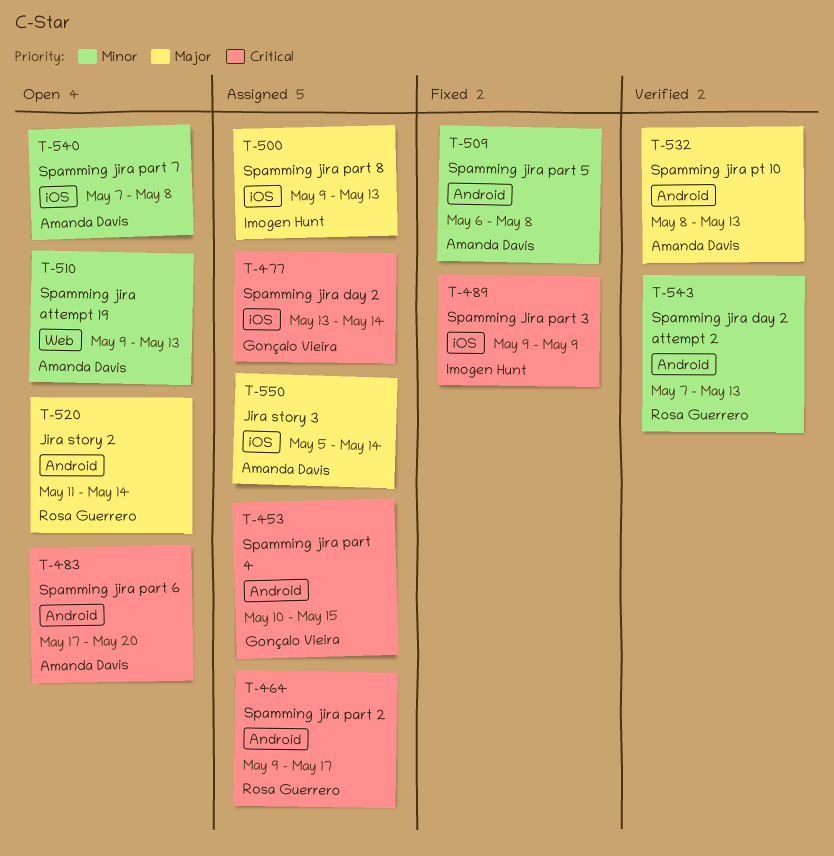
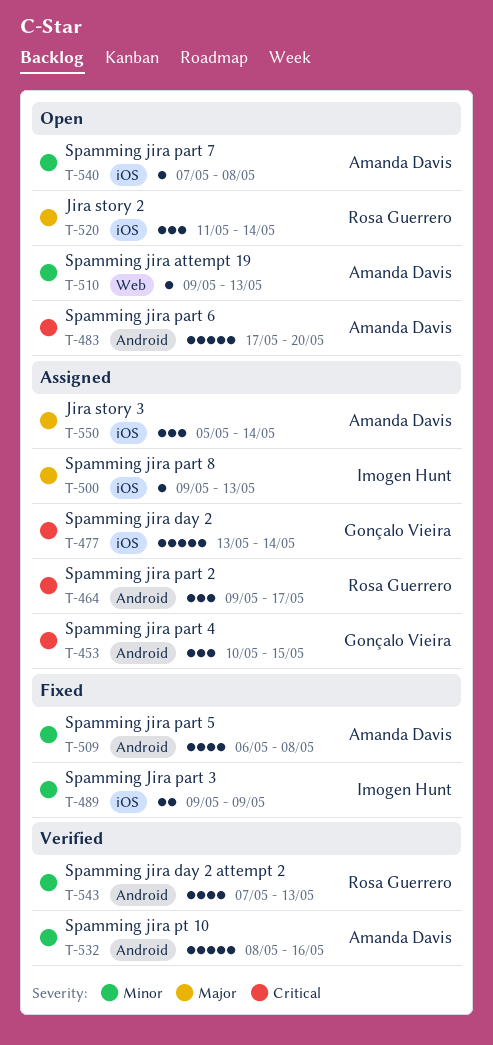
T-489, priority: Critical -> Minor
T-520, label: Android -> iOS
T-532, priority: Major -> Minor
T-532, due: May 13 -> May 16

